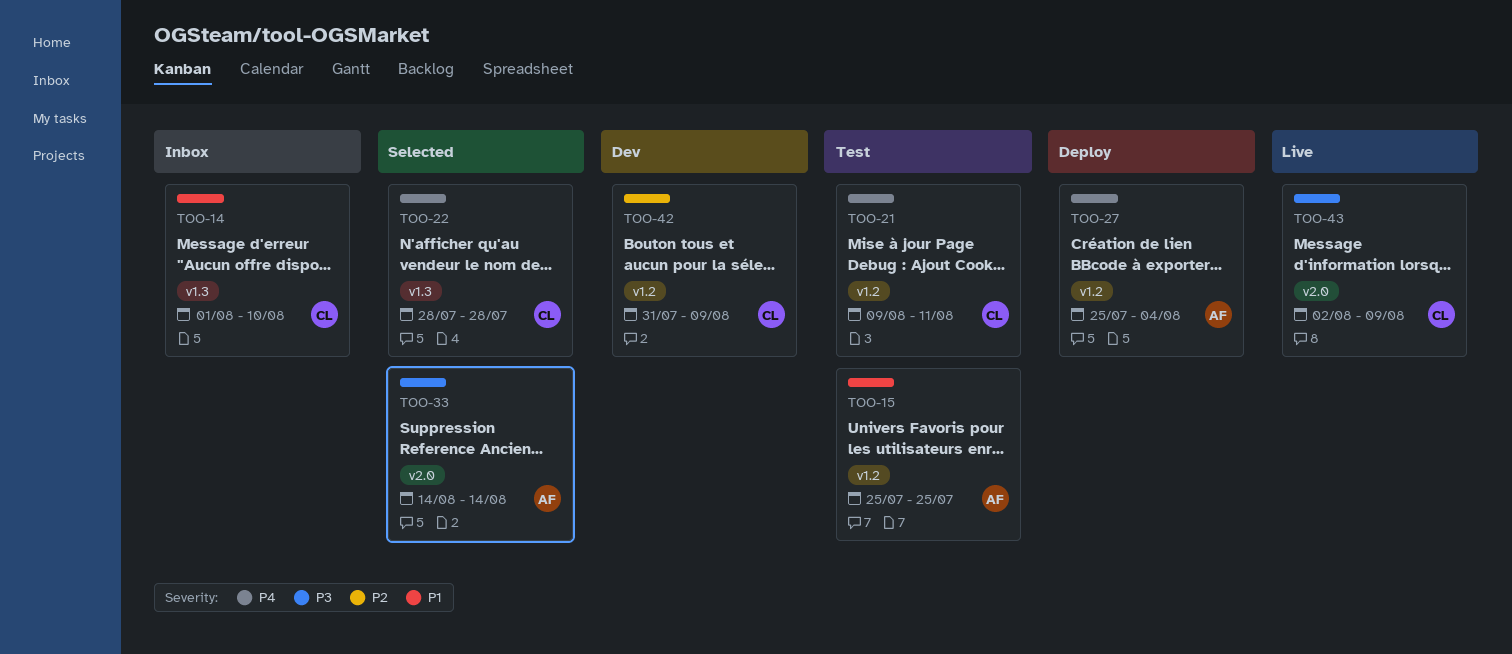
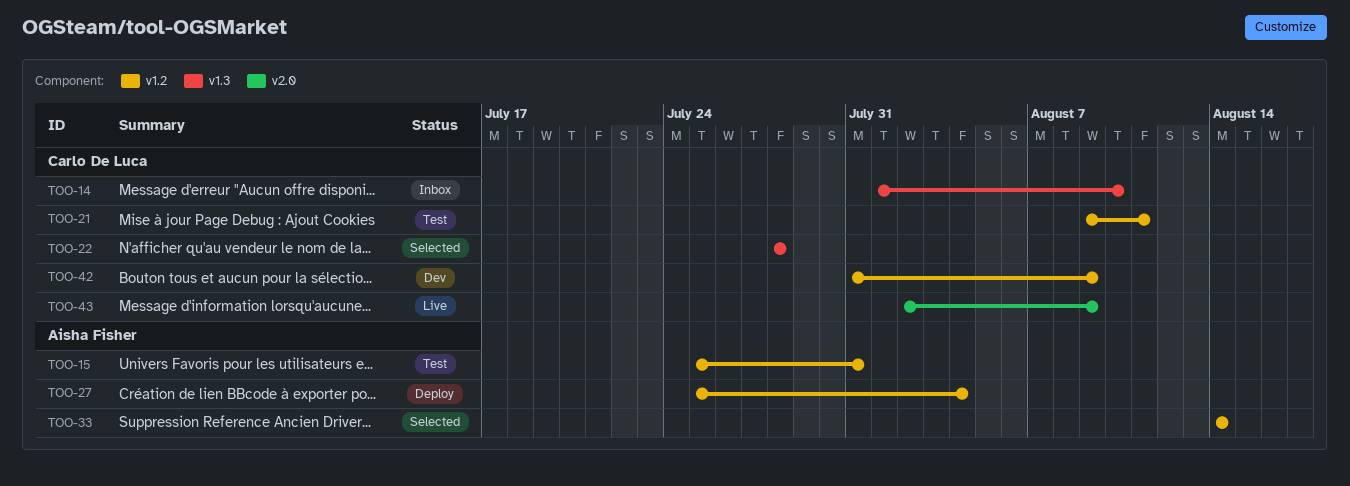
TOO-15, due: Jul 25 -> Jul 31
TOO-33, label: v2.0 -> v1.2

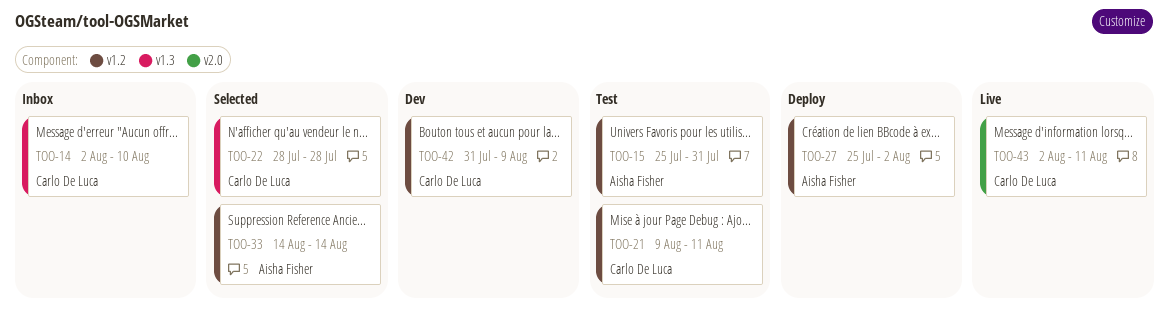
TOO-14, start: Aug 1 -> Aug 2
TOO-27, due: Aug 4 -> Aug 2
TOO-43, due: Aug 9 -> Aug 11

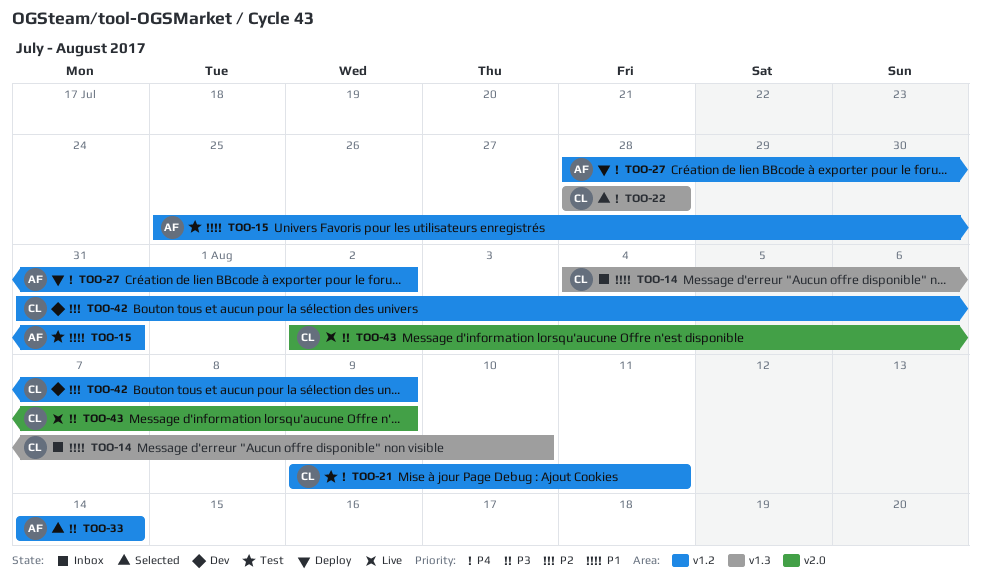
TOO-14, start: Aug 2 -> Aug 4
TOO-27, start: Jul 25 -> Jul 28
TOO-43, due: Aug 11 -> Aug 9

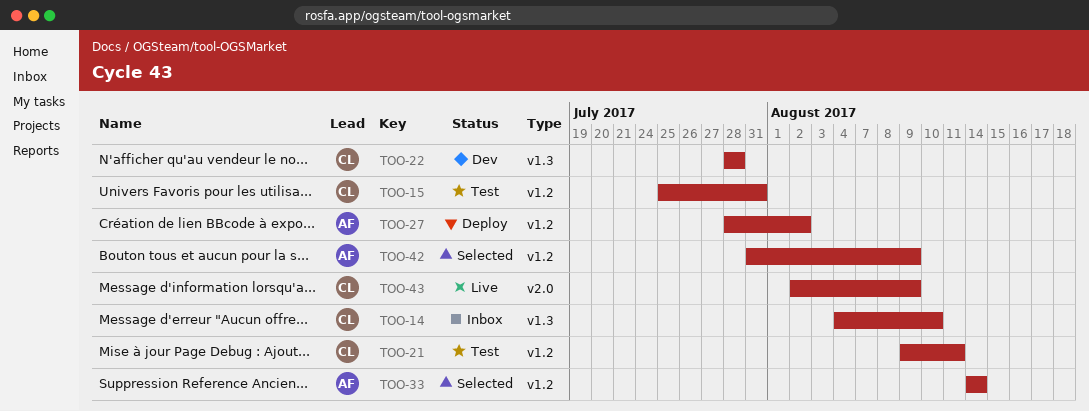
TOO-15, owner: AF -> CL
TOO-22, status: Selected -> Dev
TOO-42, status: Dev -> Selected
TOO-42, owner: CL -> AF

